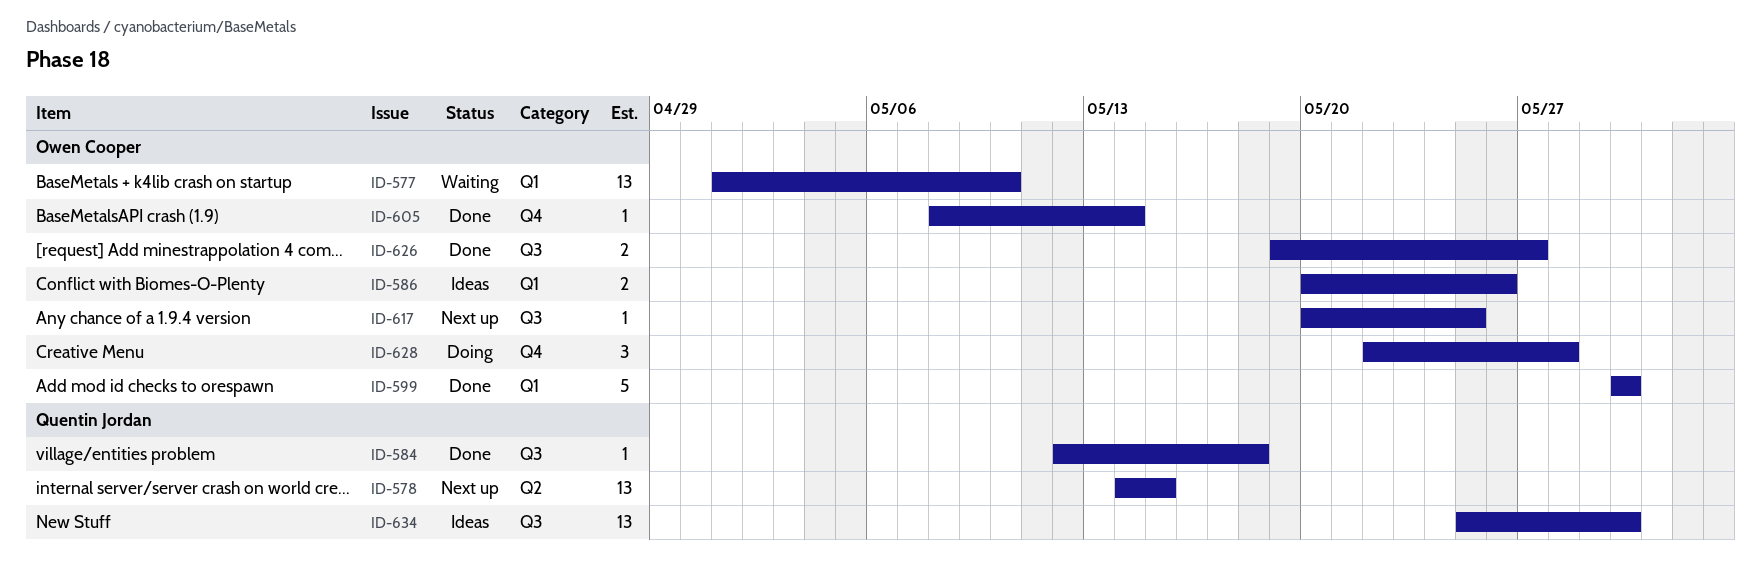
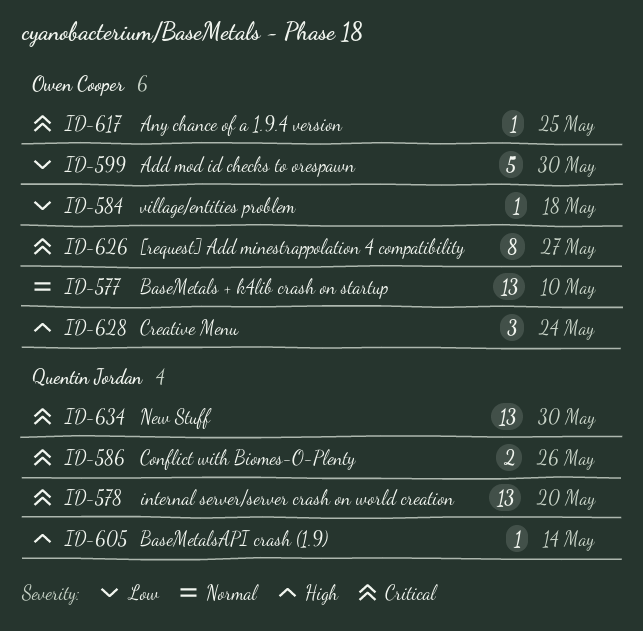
ID-578, due: May 15 -> May 20
ID-584, owner: Quentin Jordan -> Owen Cooper
ID-586, owner: Owen Cooper -> Quentin Jordan
ID-605, owner: Owen Cooper -> Quentin Jordan
ID-626, estimate: 2 -> 8
ID-628, due: May 28 -> May 24

